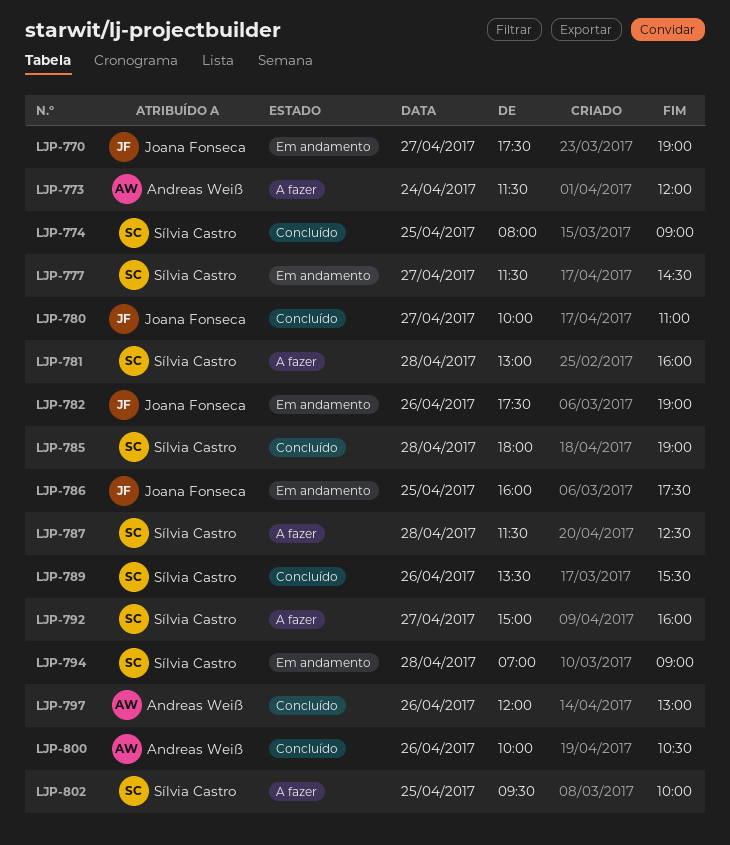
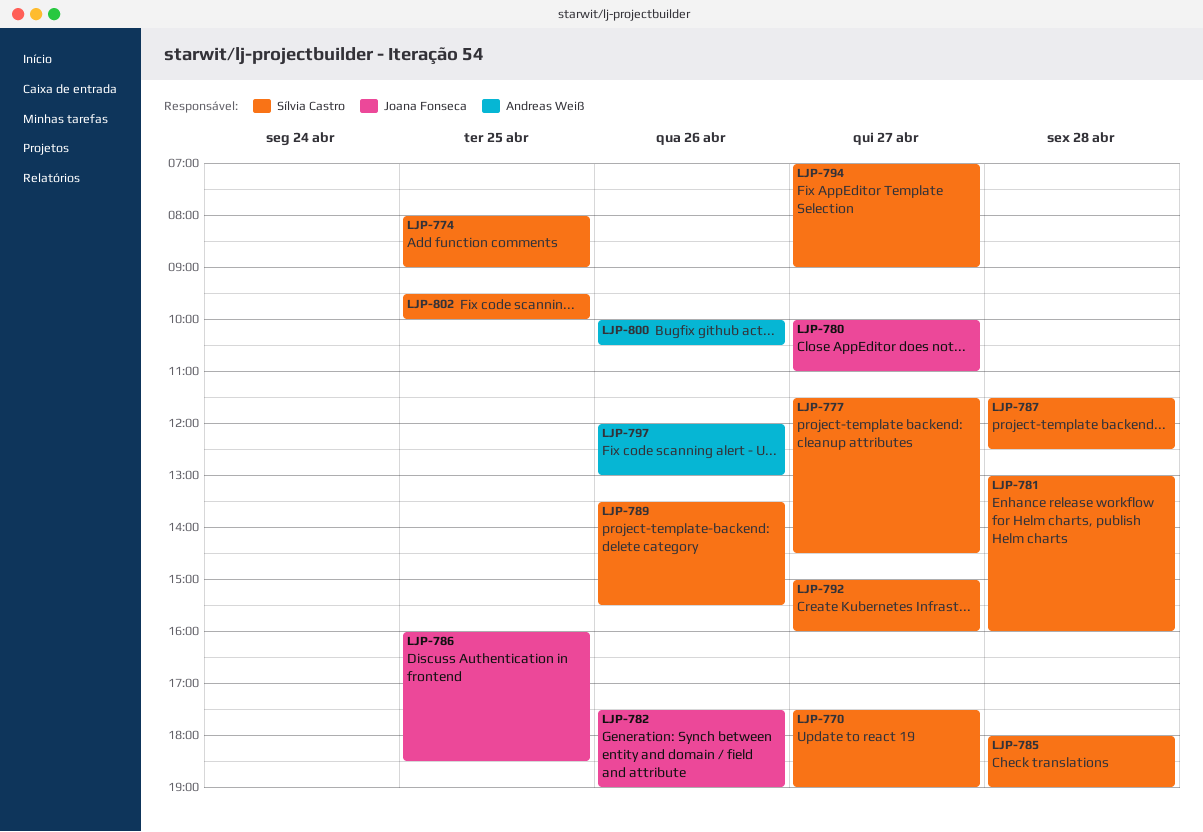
LJP-770, owner: Joana Fonseca -> Sílvia Castro
LJP-773: present -> none
LJP-786, ends: 17:30 -> 18:30
LJP-794, day: Apr 28 -> Apr 27

